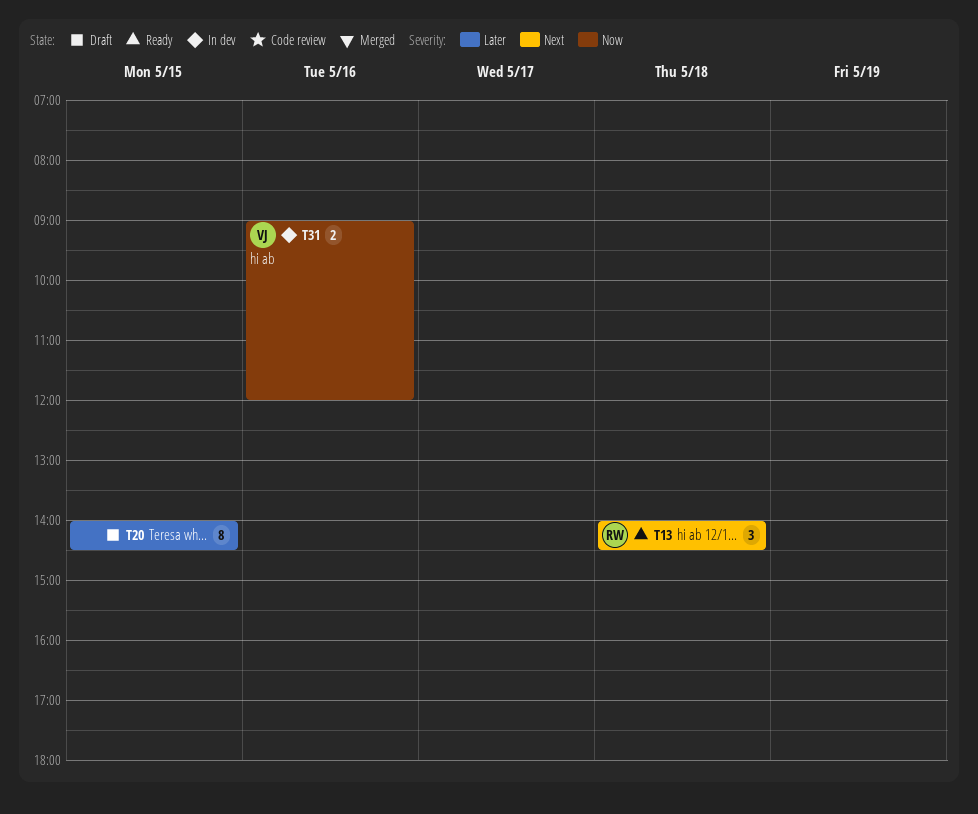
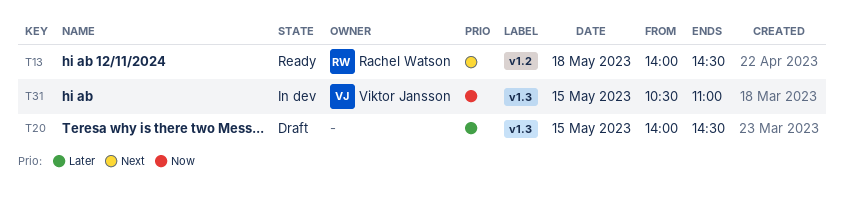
T31, day: May 16 -> May 15
T31, begins: 09:00 -> 10:30
T31, ends: 12:00 -> 11:00

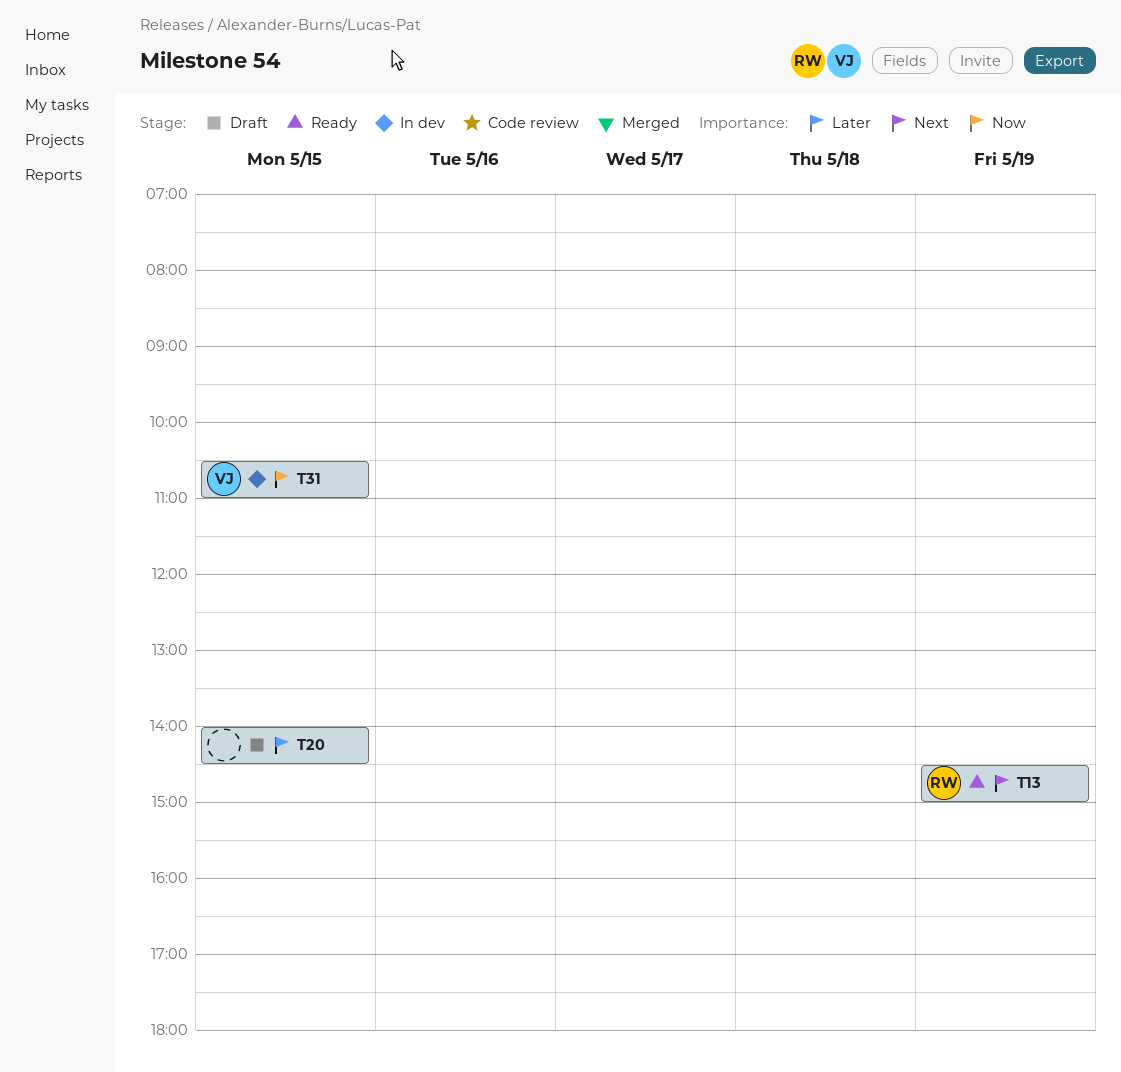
T13, day: May 18 -> May 19
T13, begins: 14:00 -> 14:30
T13, ends: 14:30 -> 15:00

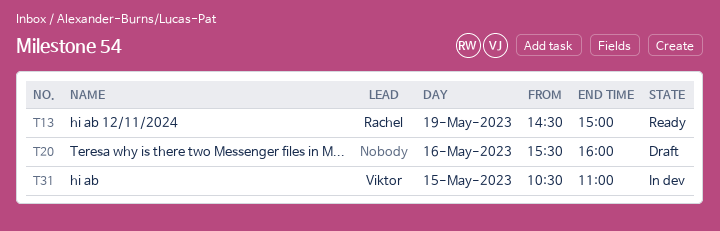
T20, day: May 15 -> May 16
T20, begins: 14:00 -> 15:30
T20, ends: 14:30 -> 16:00

